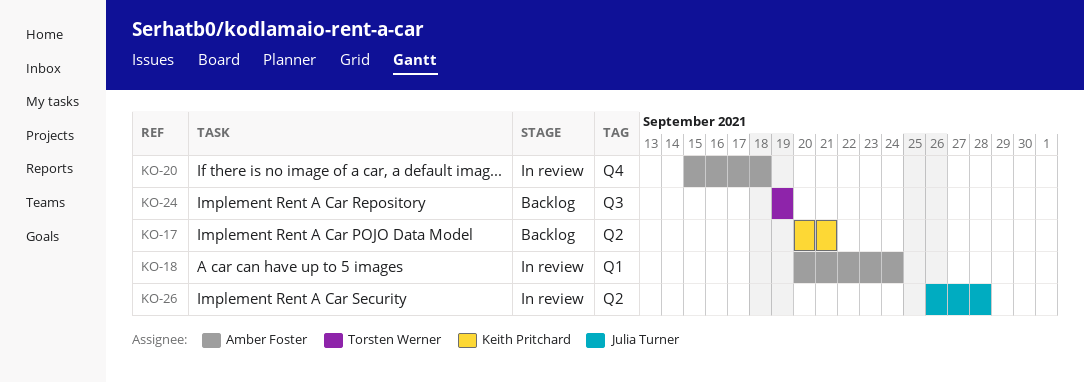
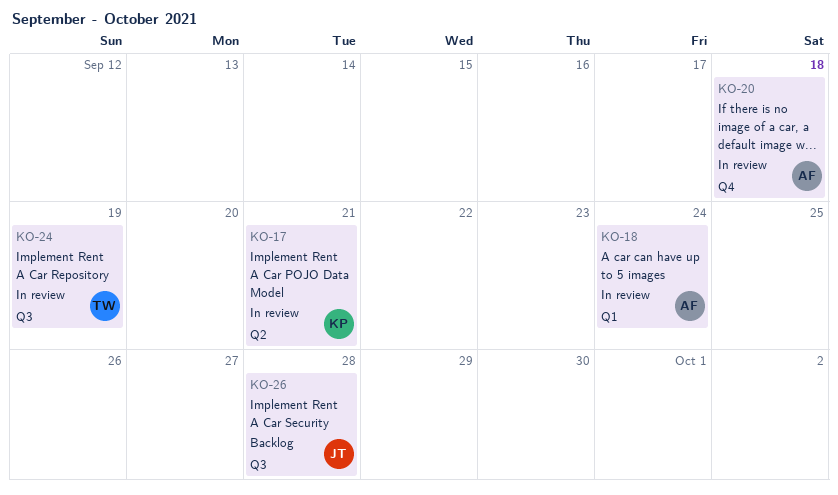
KO-17, status: Backlog -> In review
KO-24, status: Backlog -> In review
KO-26, status: In review -> Backlog
KO-26, label: Q2 -> Q3

